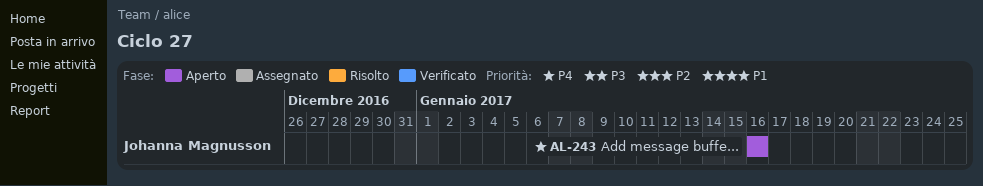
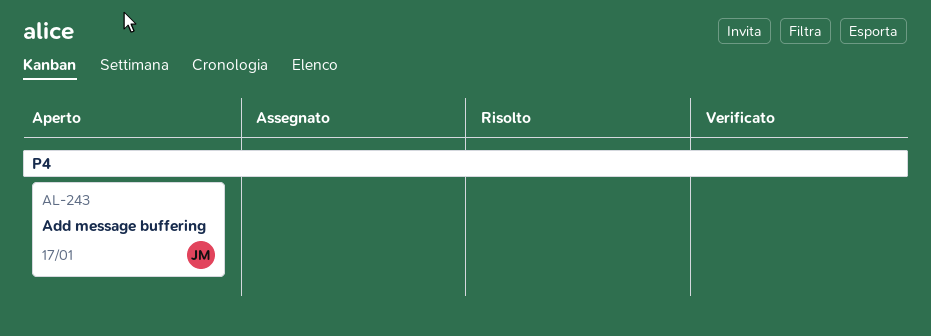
AL-243, due: Jan 16 -> Jan 17

